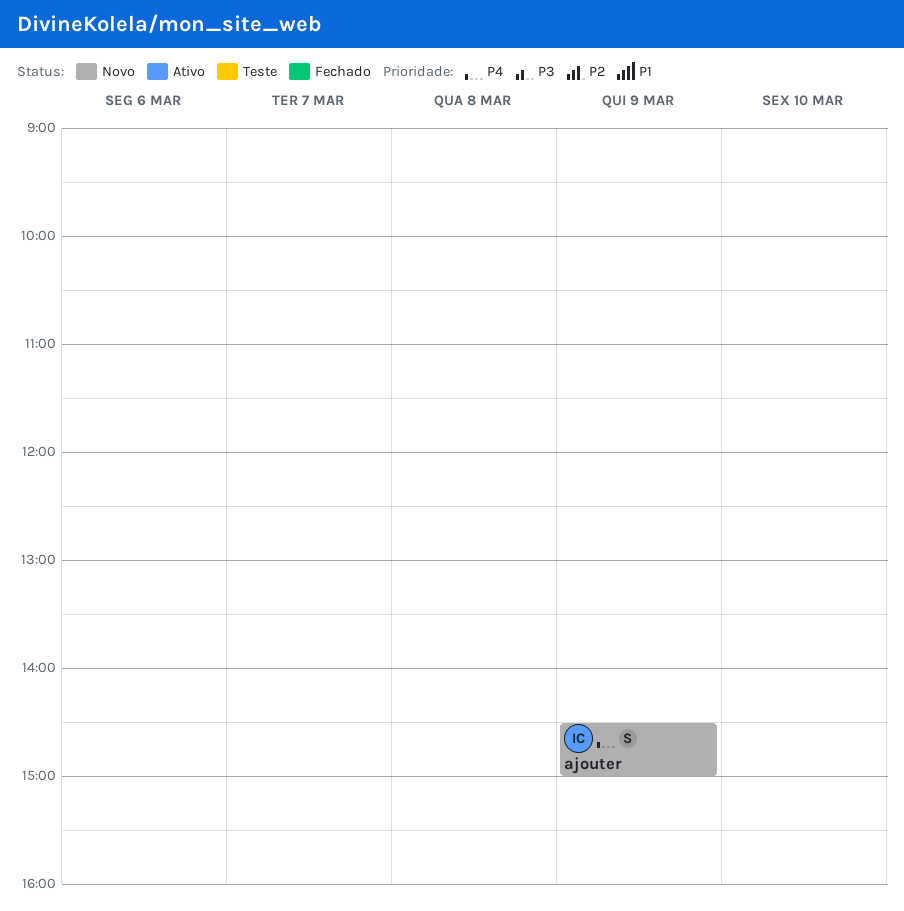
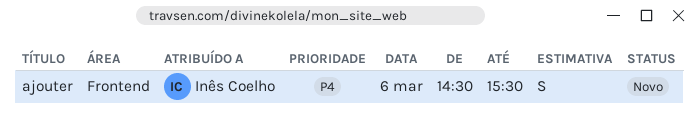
ajouter, day: Mar 9 -> Mar 6
ajouter, ends: 15:00 -> 15:30

